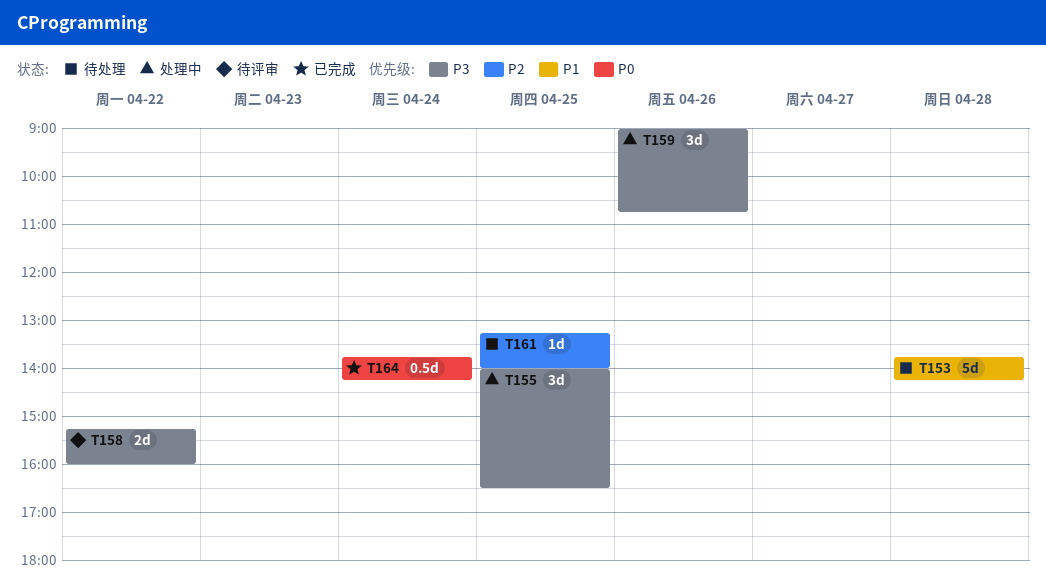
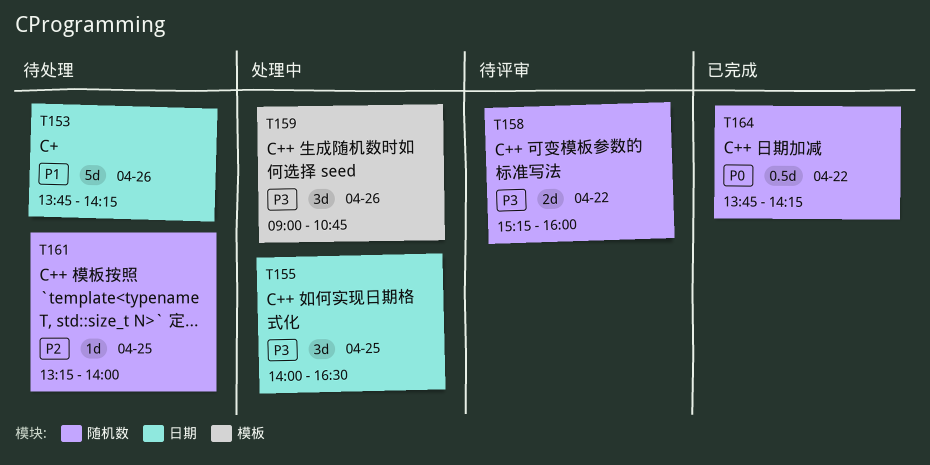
T153, day: Apr 28 -> Apr 26
T164, day: Apr 24 -> Apr 22

